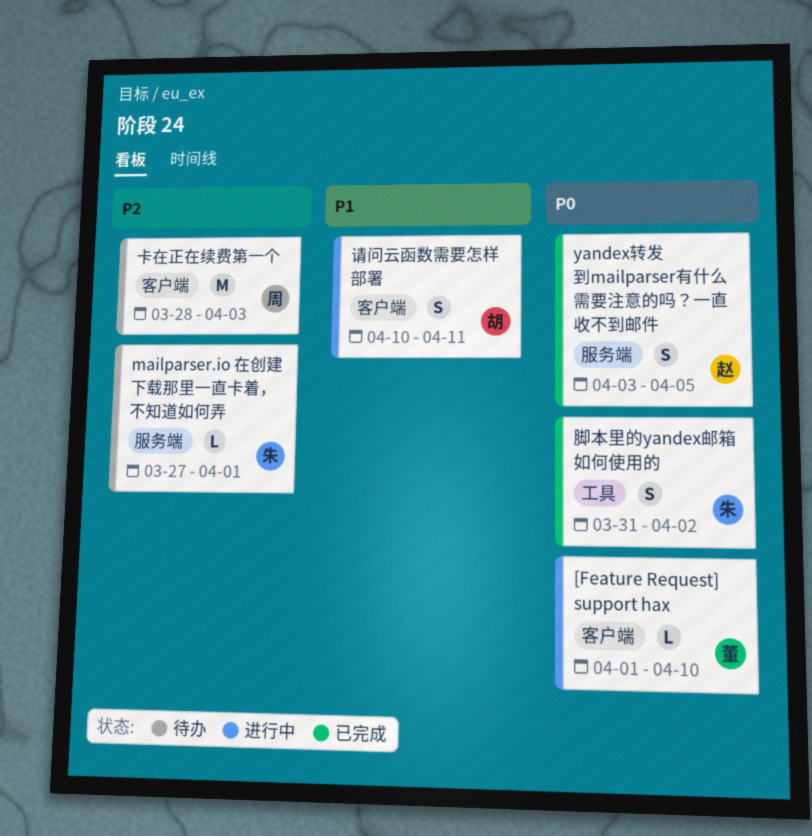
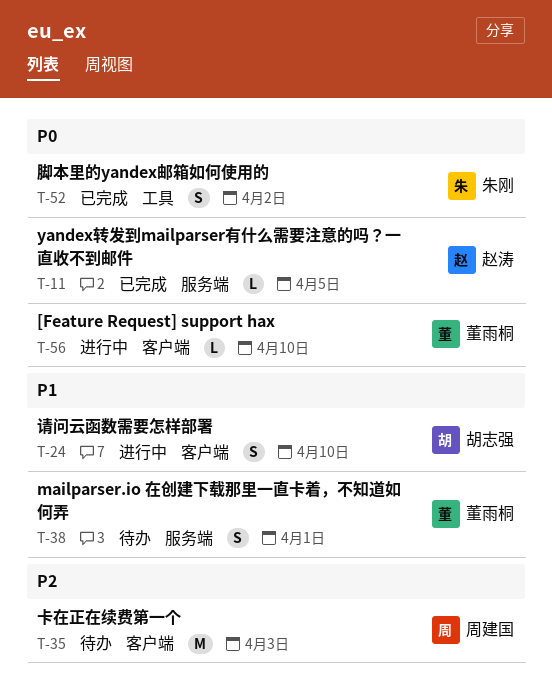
mailparser.io 在创建下载那里一直卡着，不知道如何弄, owner: 朱刚 -> 董雨桐
mailparser.io 在创建下载那里一直卡着，不知道如何弄, priority: P2 -> P1
mailparser.io 在创建下载那里一直卡着，不知道如何弄, estimate: L -> S
yandex转发到mailparser有什么需要注意的吗？一直收不到邮件, estimate: S -> L
请问云函数需要怎样部署, due: Apr 11 -> Apr 10

